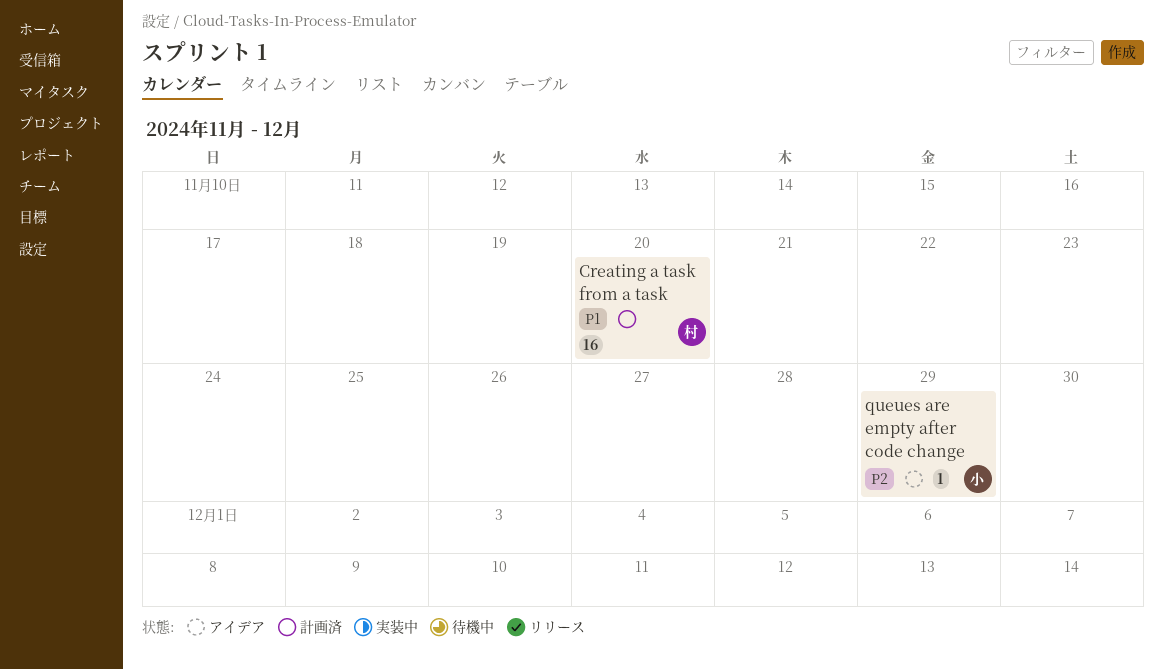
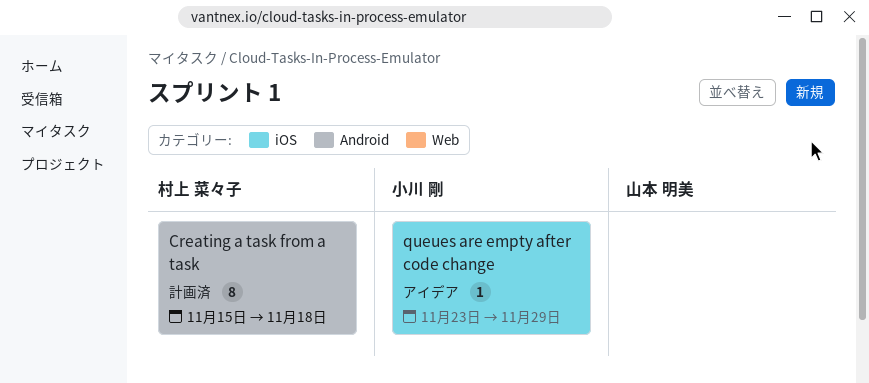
Creating a task from a task, estimate: 16 -> 8
Creating a task from a task, due: Nov 20 -> Nov 18

